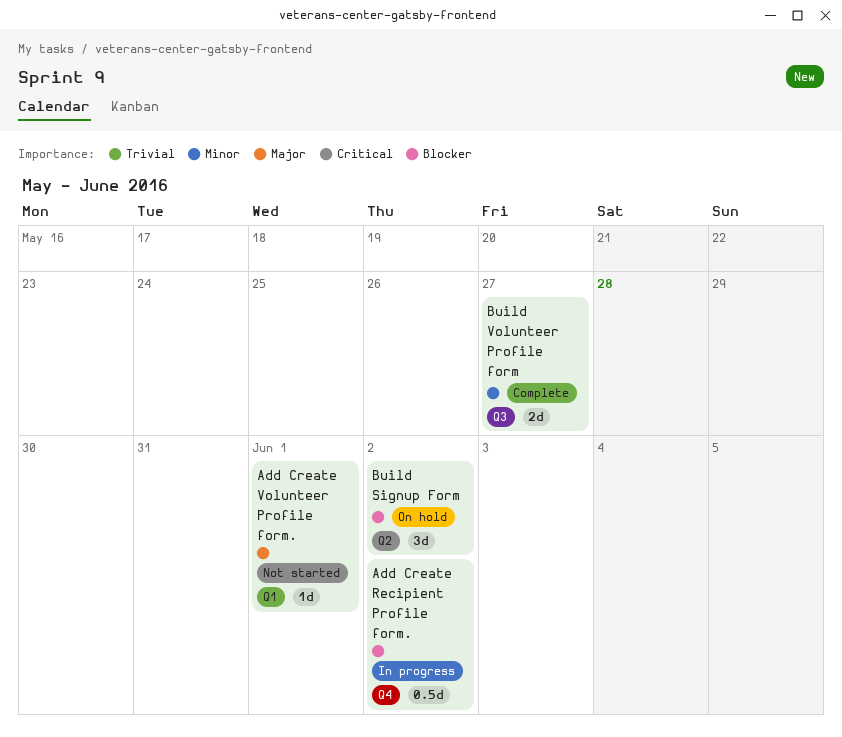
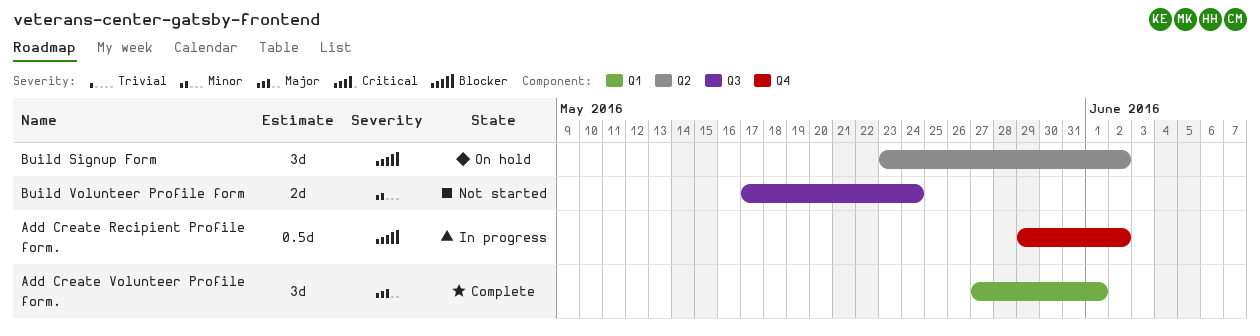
Add Create Volunteer Profile form., status: Not started -> Complete
Add Create Volunteer Profile form., estimate: 1d -> 3d
Build Volunteer Profile form, status: Complete -> Not started
Build Volunteer Profile form, due: May 27 -> May 24

